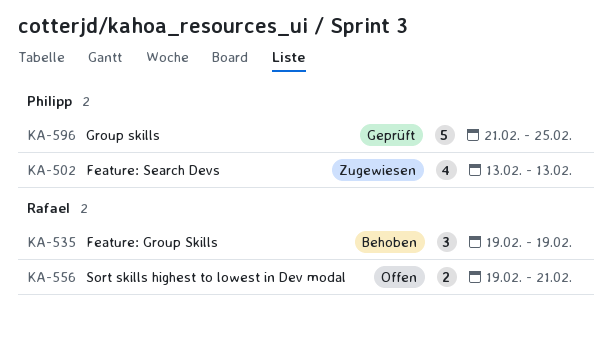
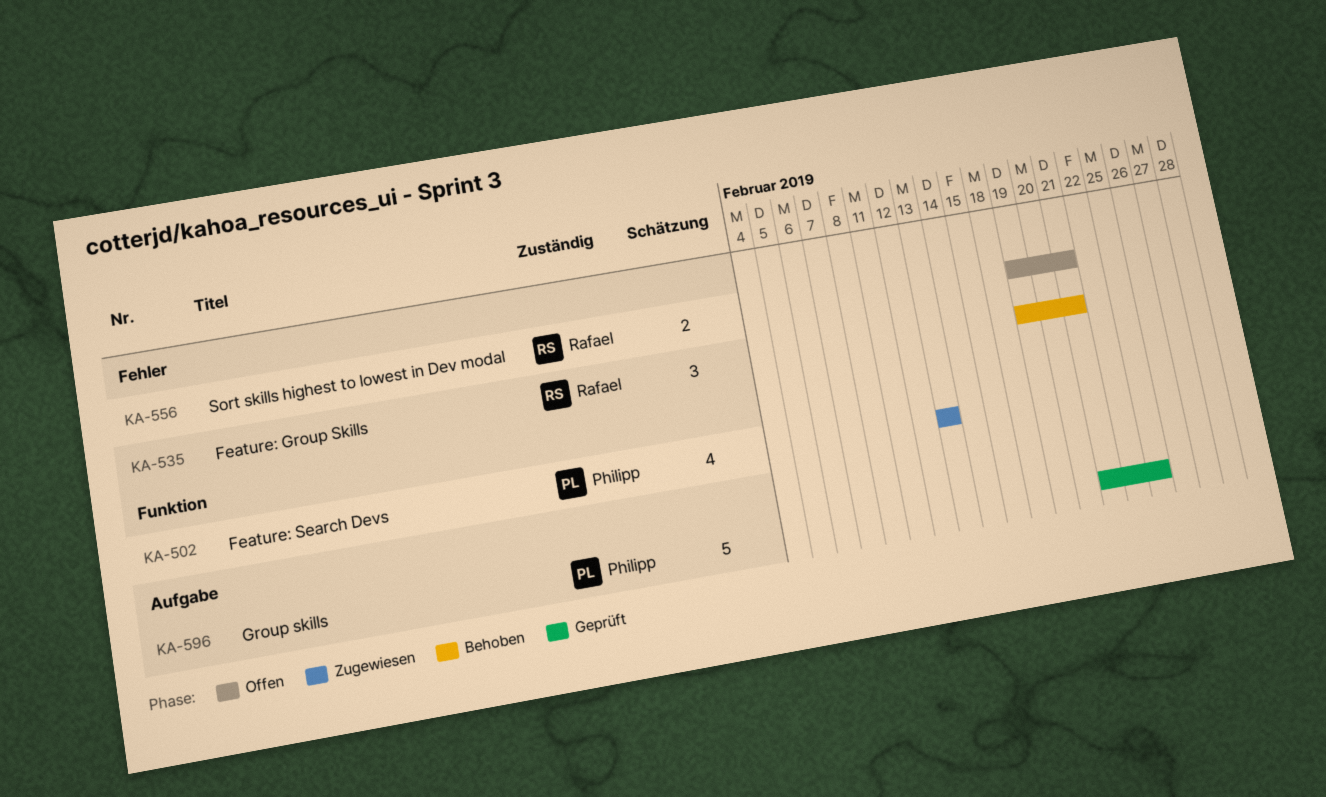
KA-535, due: Feb 19 -> Feb 21

